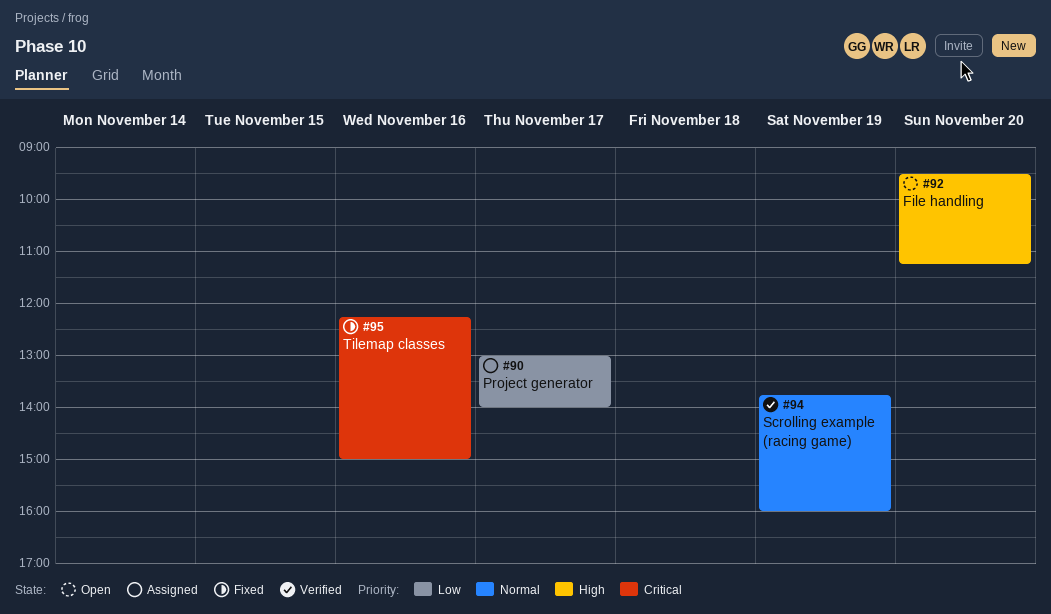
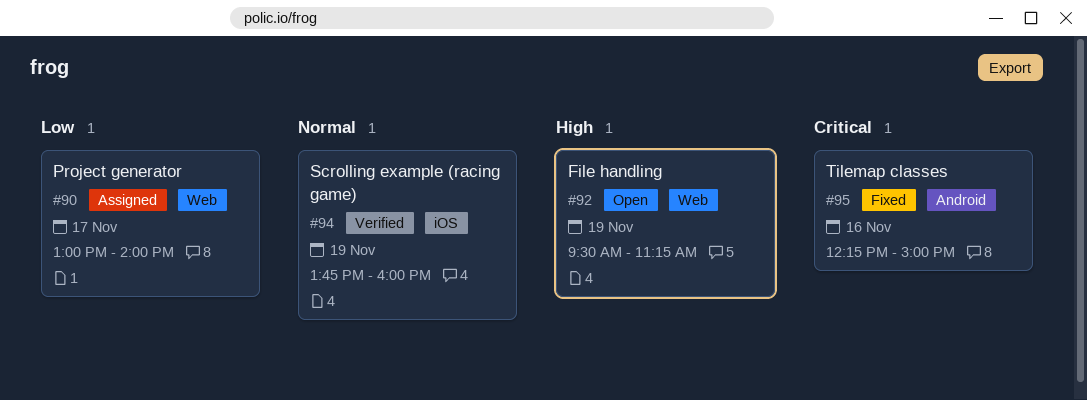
#92, day: Nov 20 -> Nov 19

